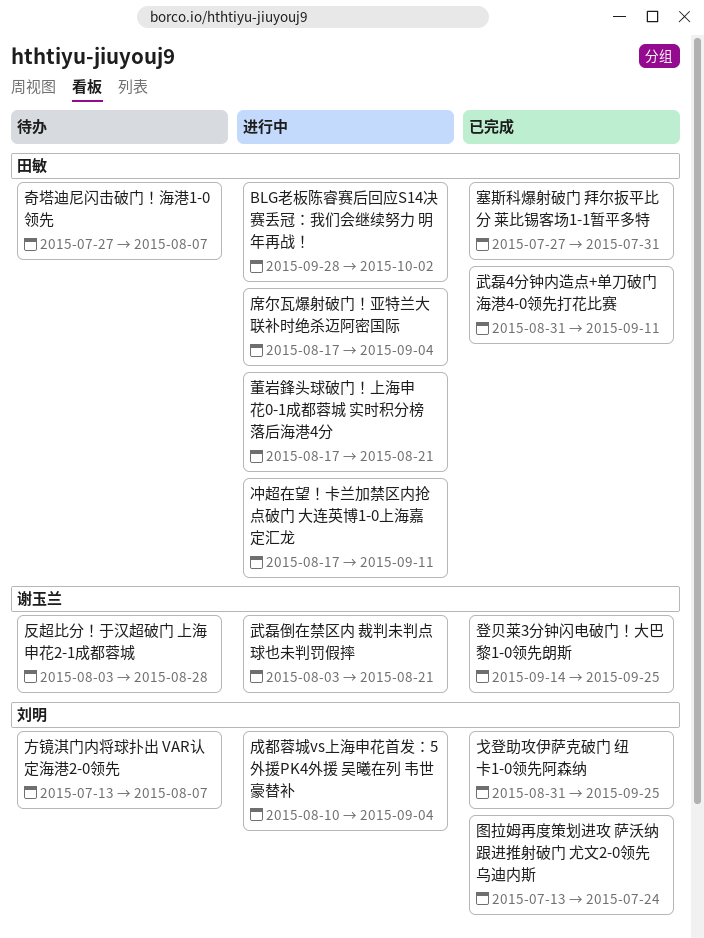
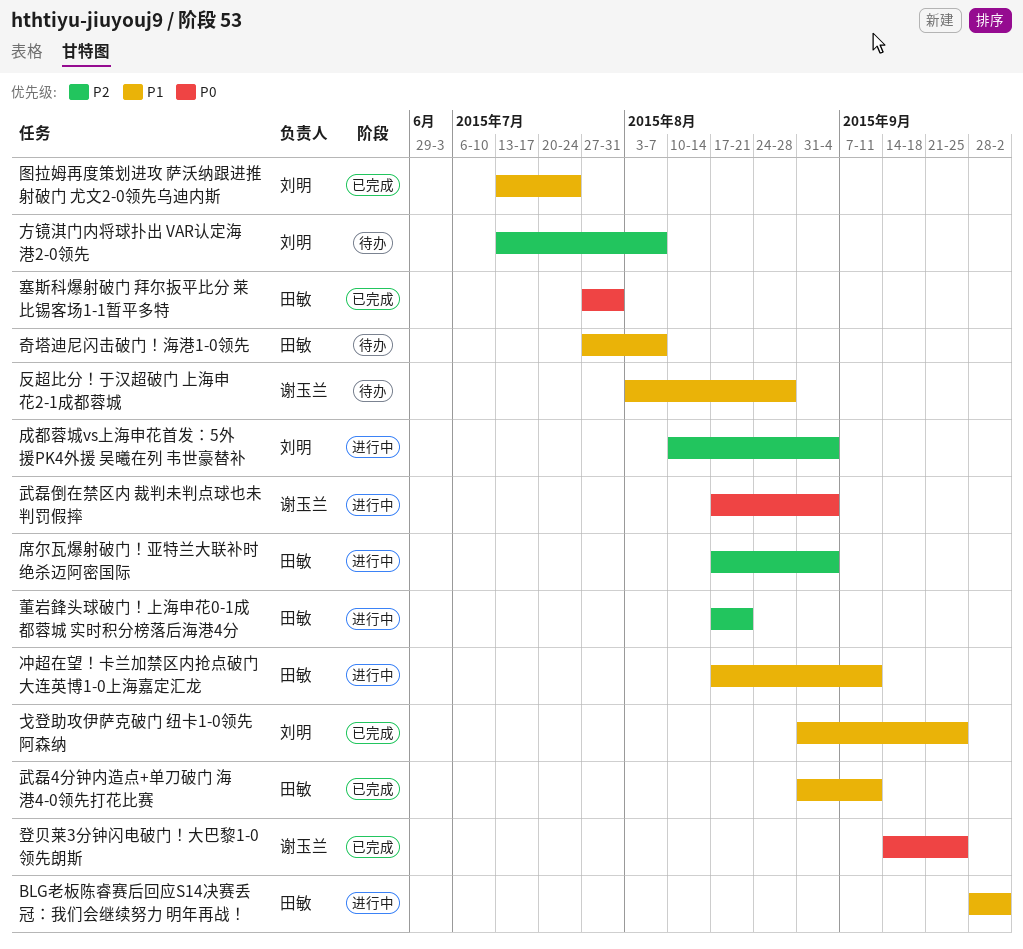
武磊倒在禁区内 裁判未判点球也未判罚假摔, start: Aug 3 -> Aug 17
武磊倒在禁区内 裁判未判点球也未判罚假摔, due: Aug 21 -> Sep 4

